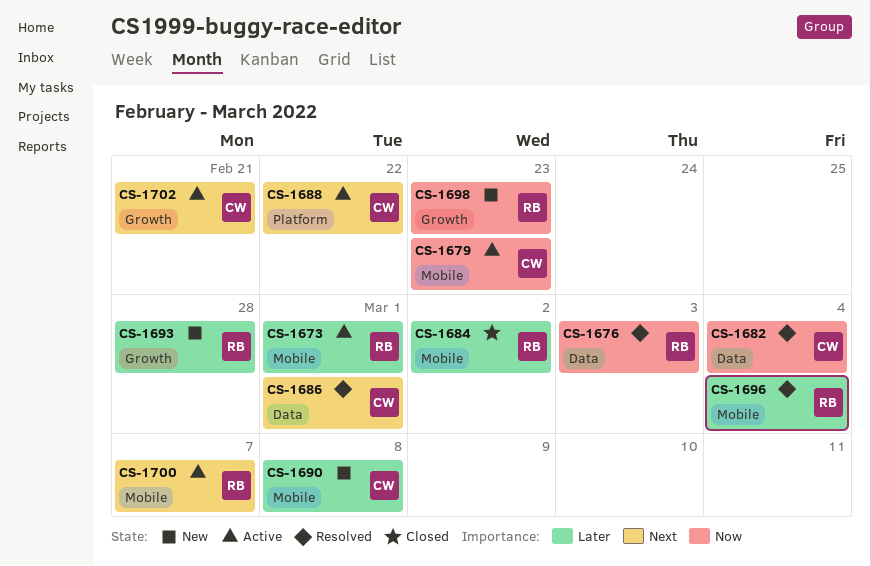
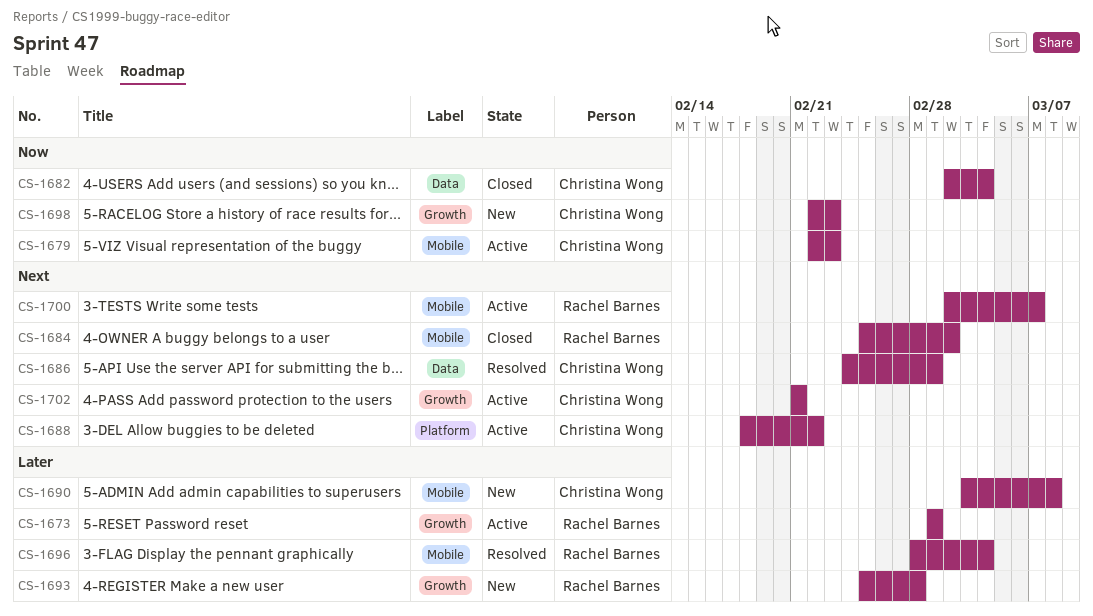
CS-1673, label: Mobile -> Growth
CS-1676: present -> none
CS-1682, status: Resolved -> Closed
CS-1684, priority: Later -> Next
CS-1698, owner: Rachel Barnes -> Christina Wong

